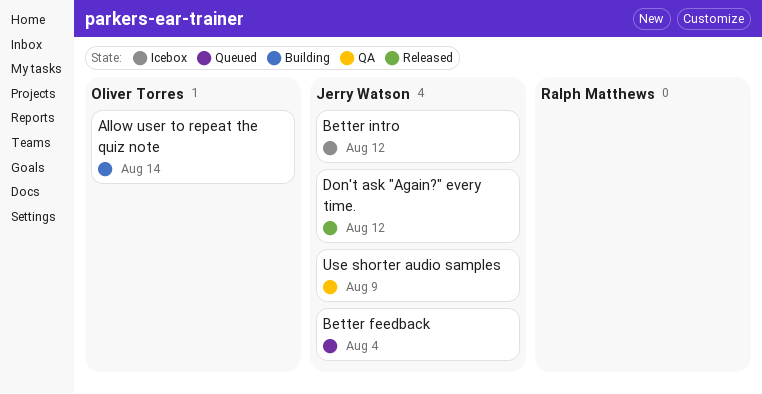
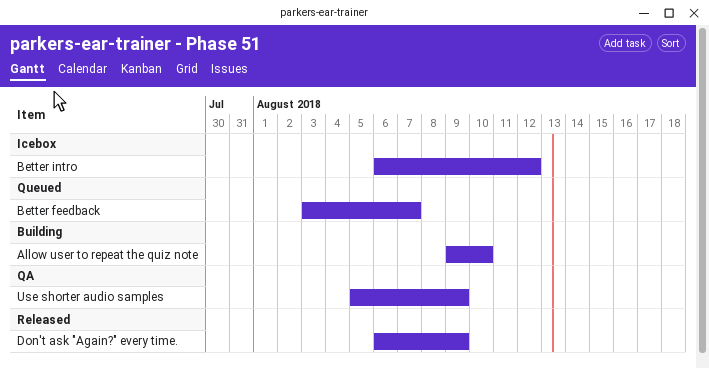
Allow user to repeat the quiz note, due: Aug 14 -> Aug 10
Better feedback, due: Aug 4 -> Aug 7
Don't ask "Again?" every time., due: Aug 12 -> Aug 9

